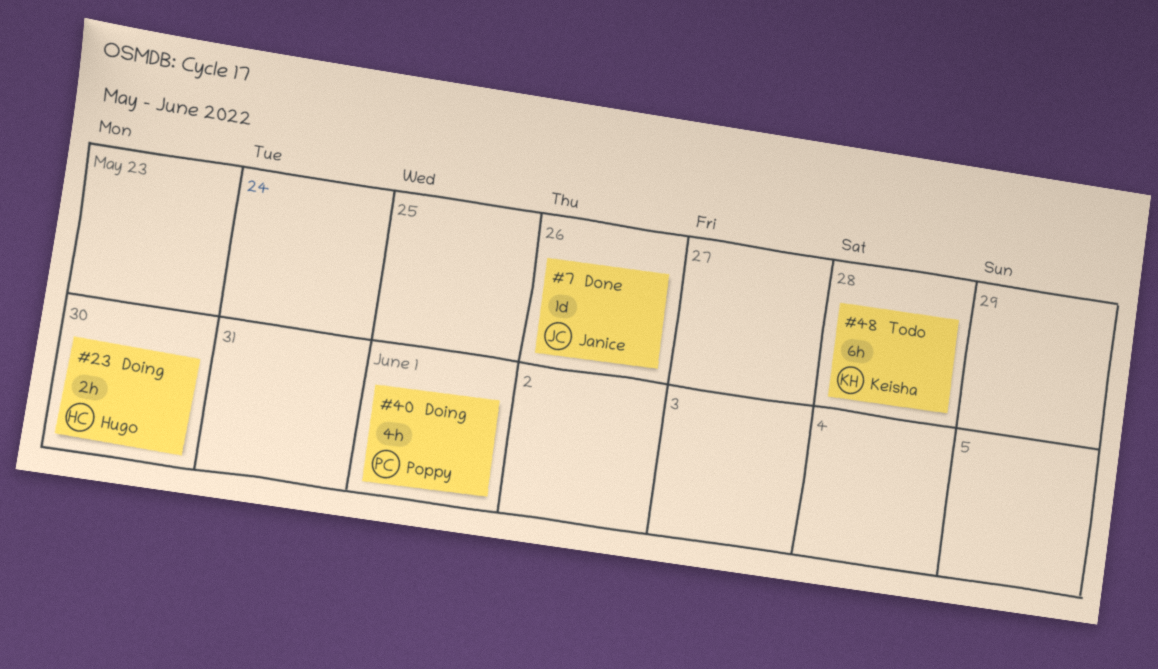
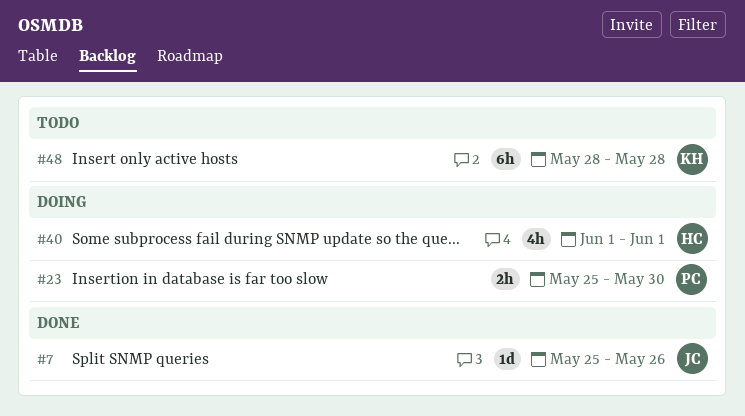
#23, owner: Hugo -> Poppy
#40, owner: Poppy -> Hugo

